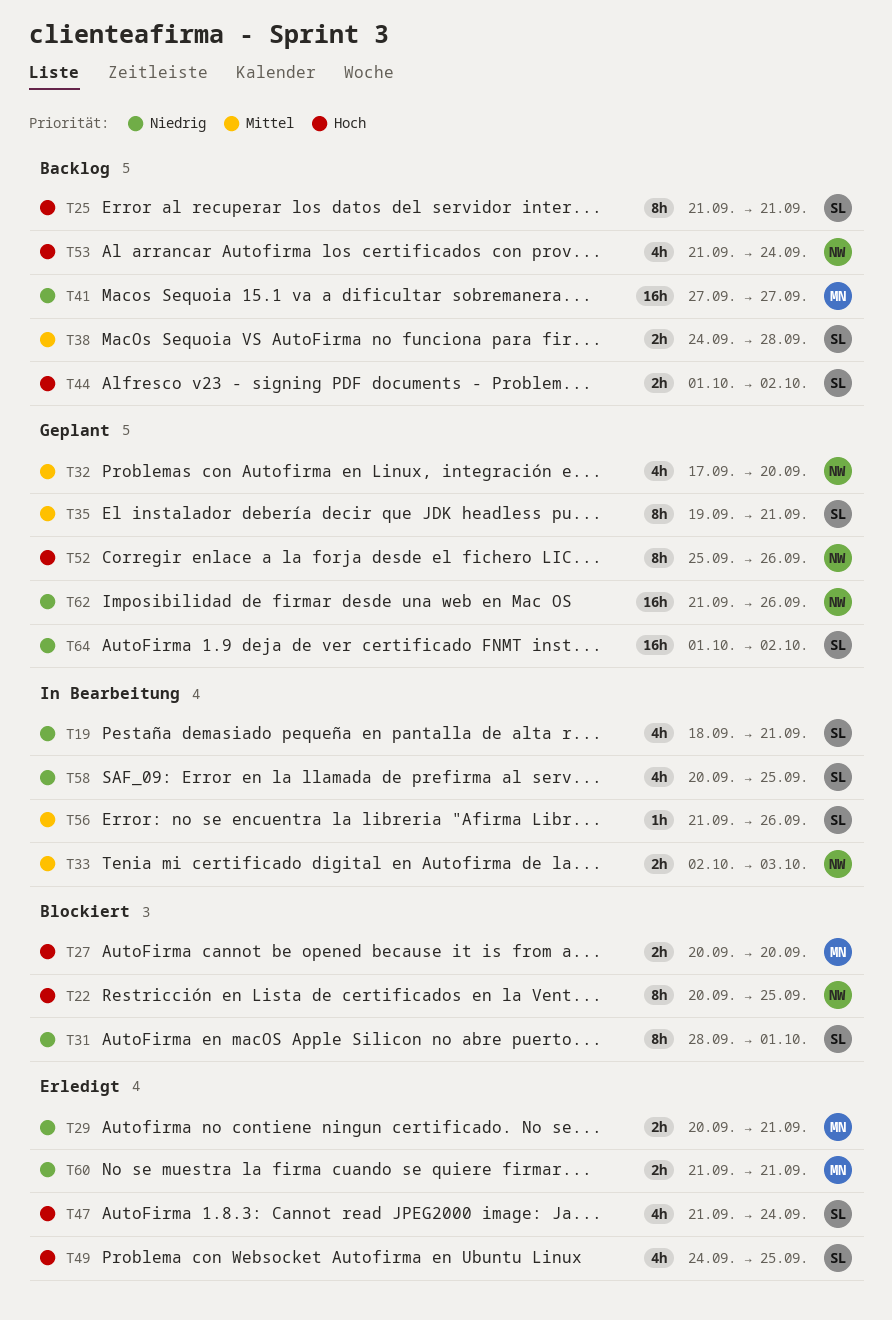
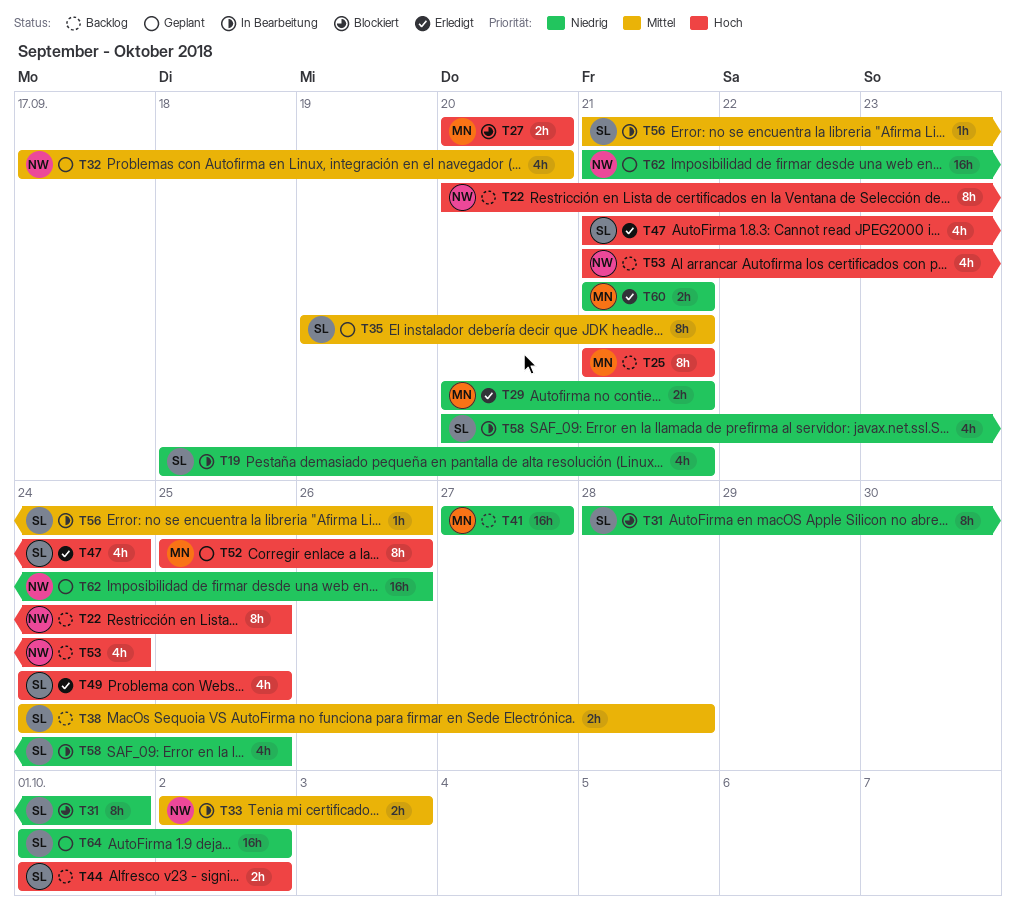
T22, status: Blockiert -> Backlog
T25, owner: SL -> MN
T52, owner: NW -> MN

